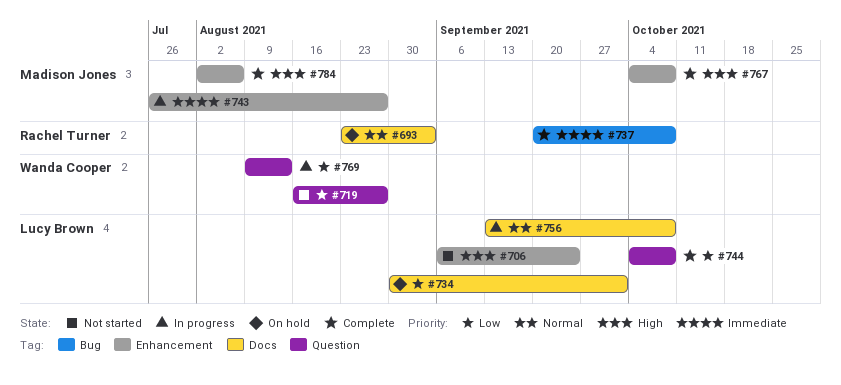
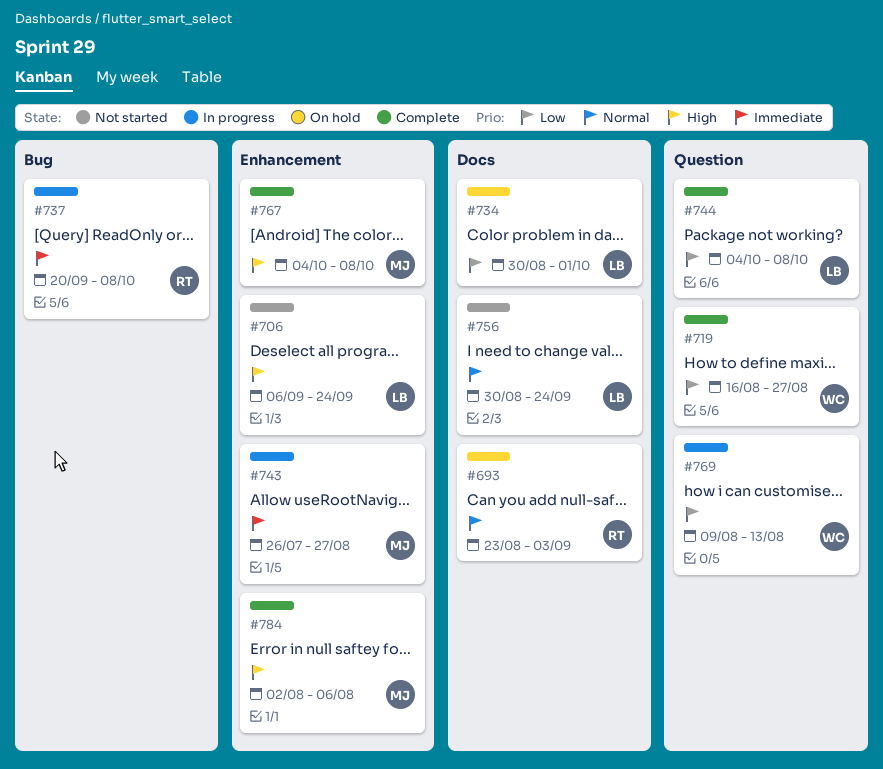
#719, status: Not started -> Complete
#737, status: Complete -> In progress
#756, status: In progress -> Not started
#756, start: Sep 13 -> Aug 30
#756, due: Oct 8 -> Sep 24

